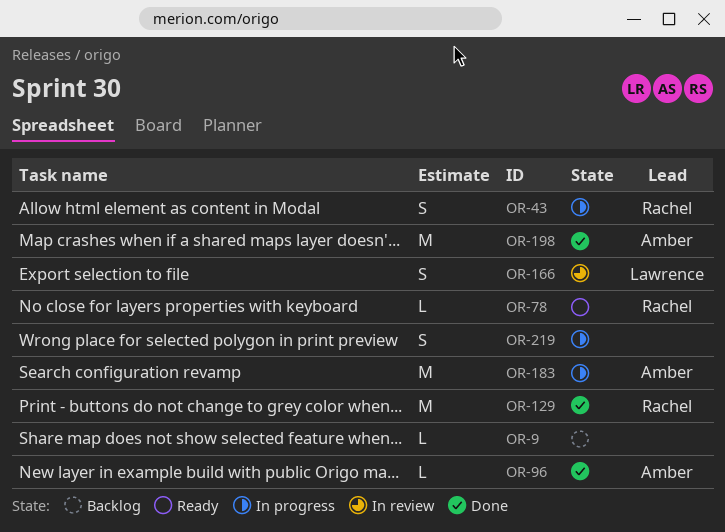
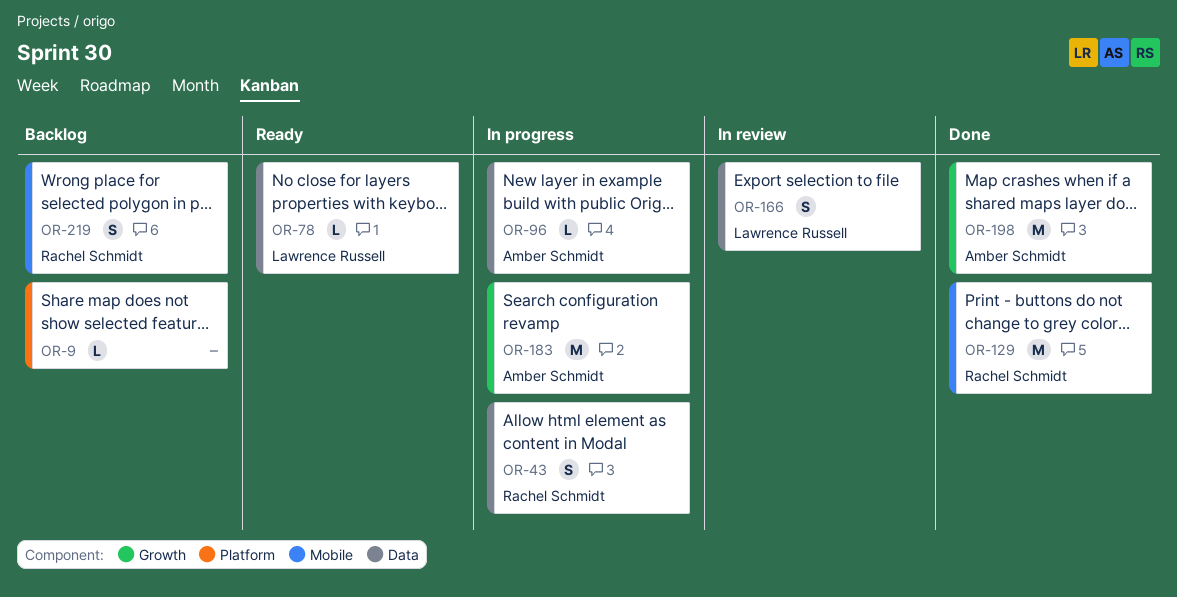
OR-78, owner: Rachel Schmidt -> Lawrence Russell
OR-96, status: Done -> In progress
OR-219, status: In progress -> Backlog
OR-219, owner: none -> Rachel Schmidt

